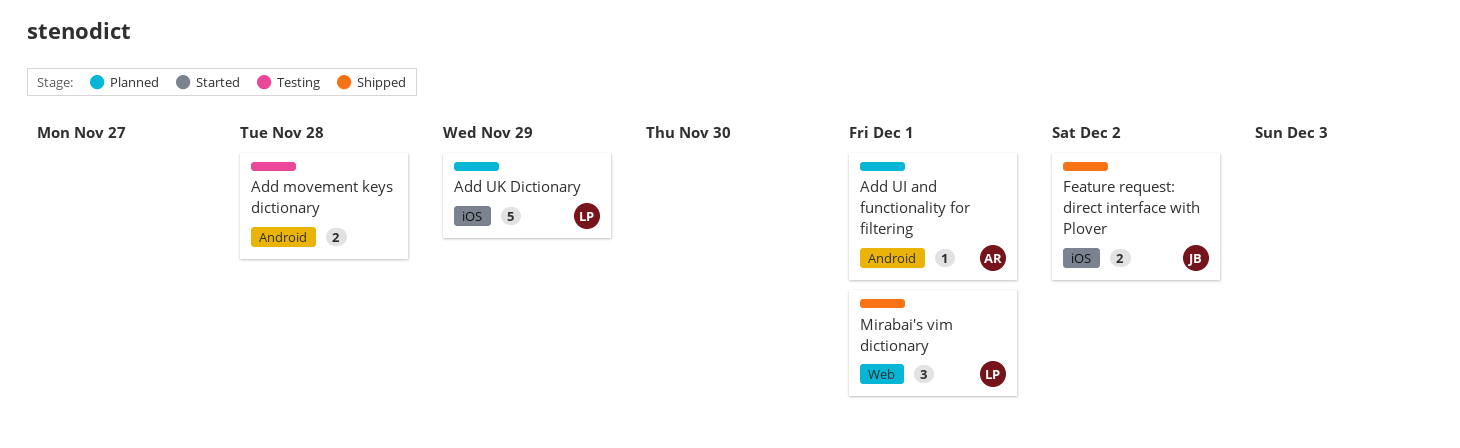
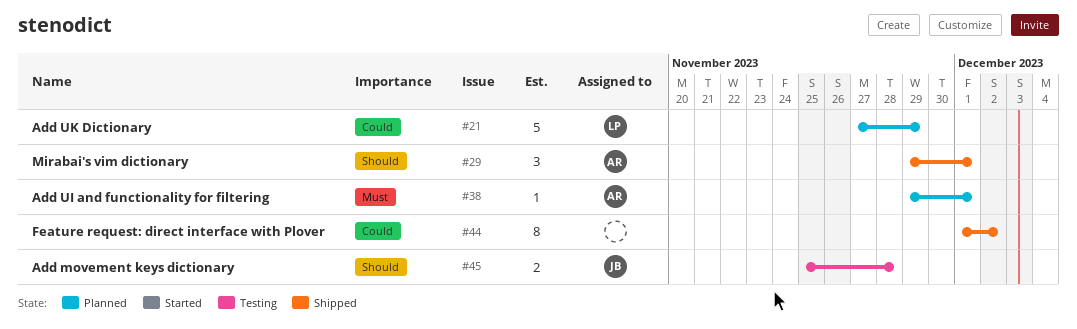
Add movement keys dictionary, owner: none -> JB
Feature request: direct interface with Plover, owner: JB -> none
Feature request: direct interface with Plover, estimate: 2 -> 8
Mirabai's vim dictionary, owner: LP -> AR

